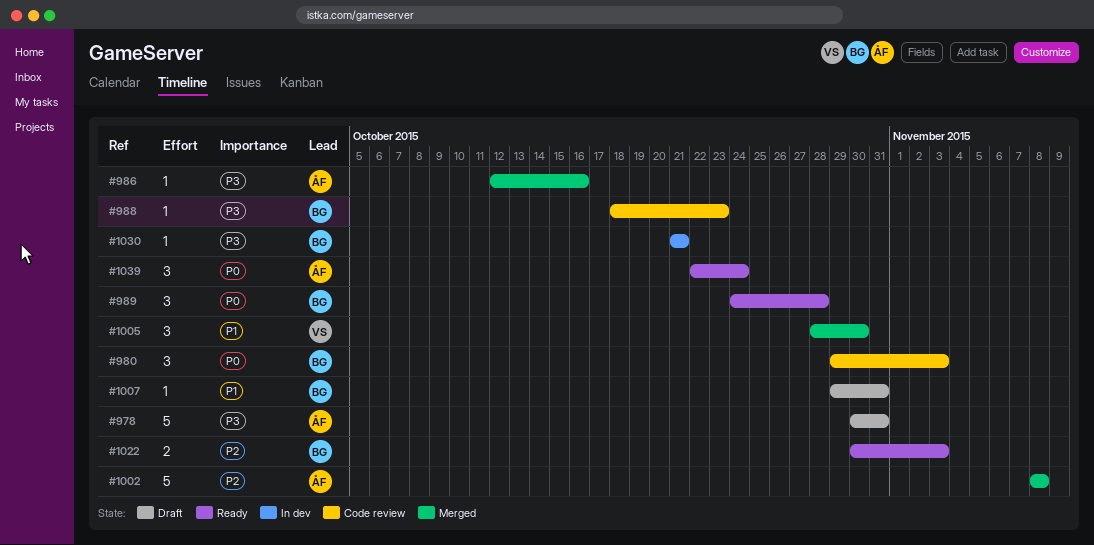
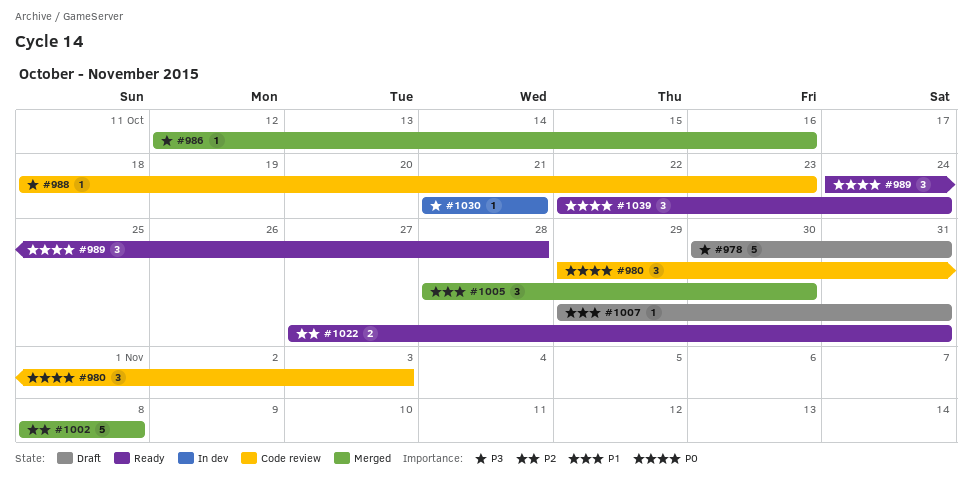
#1022, start: Oct 30 -> Oct 27
#1022, due: Nov 3 -> Oct 31

